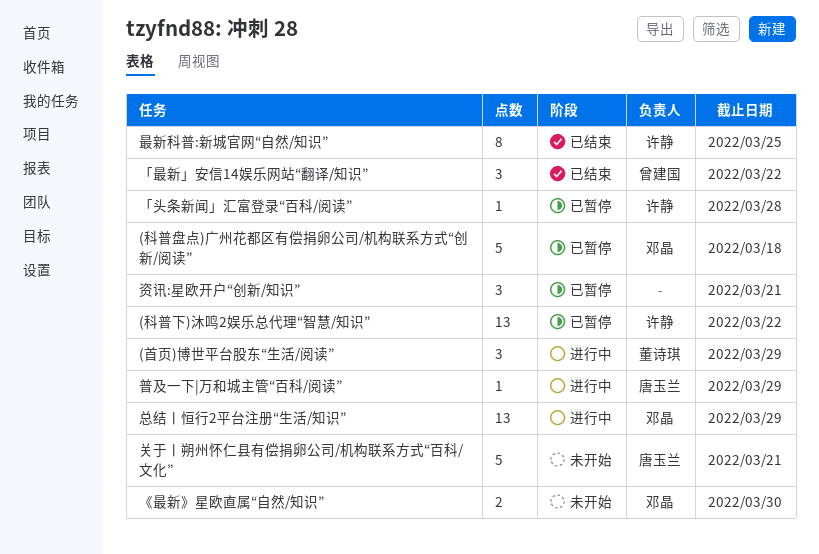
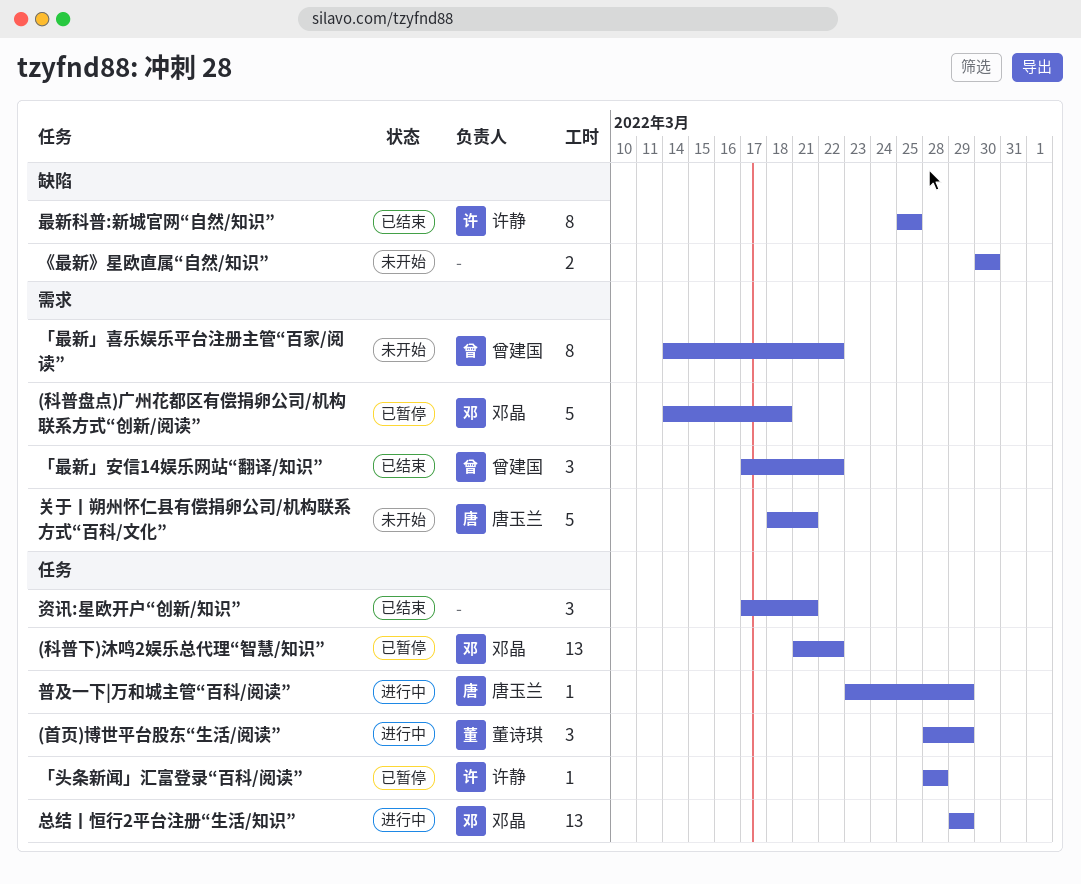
(科普下)沐鸣2娱乐总代理“智慧/知识”, owner: 许静 -> 邓晶
《最新》星欧直属“自然/知识”, owner: 邓晶 -> none
「最新」喜乐娱乐平台注册主管“百家/阅读”: none -> present
资讯:星欧开户“创新/知识”, status: 已暂停 -> 已结束

